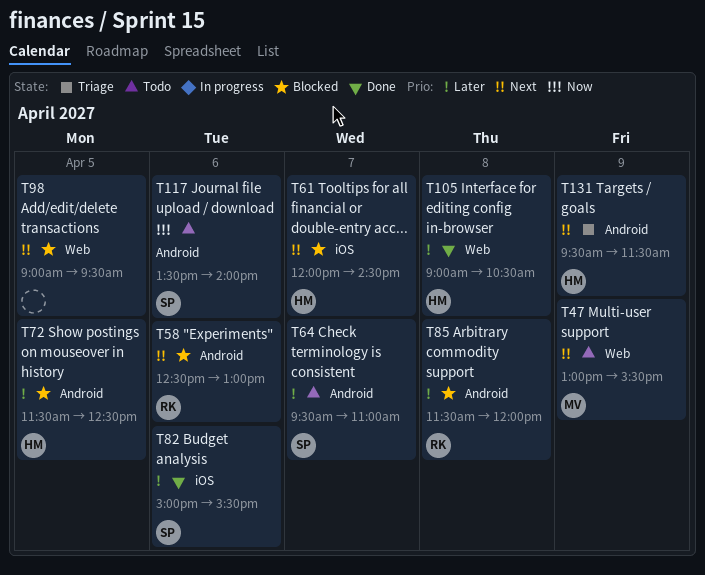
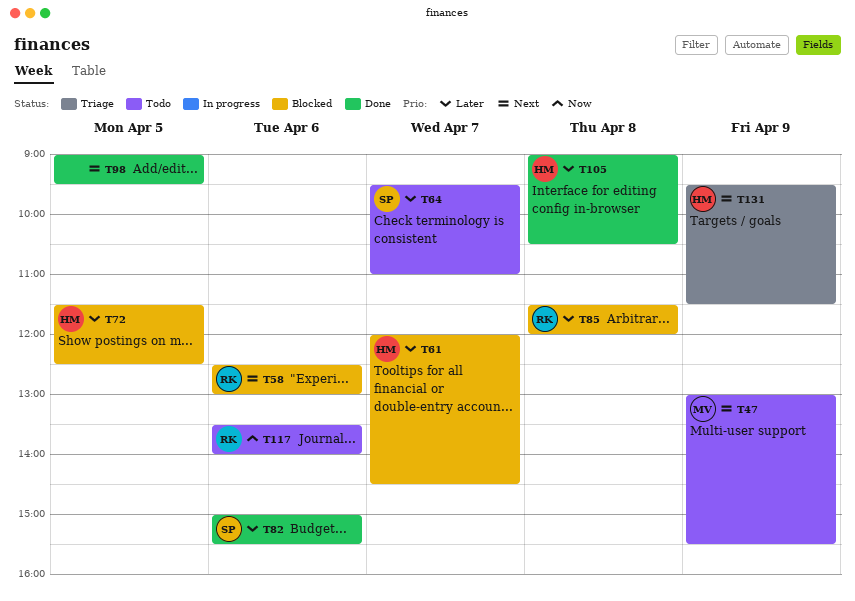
T61, priority: Next -> Later
T98, status: Blocked -> Done
T117, owner: SP -> RK

